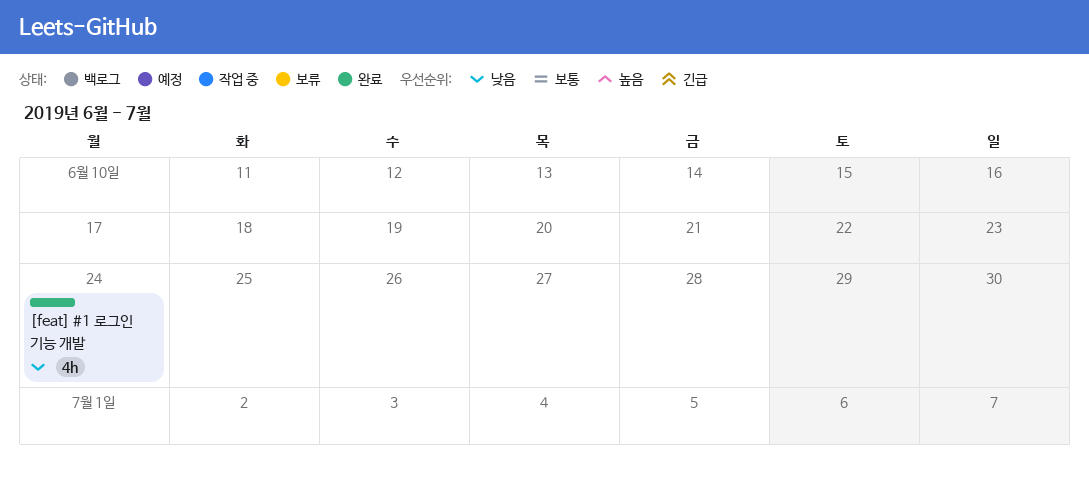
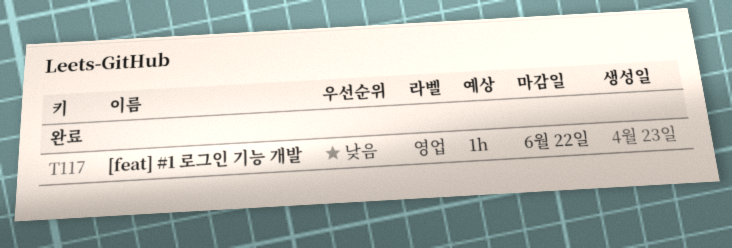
[feat] #1 로그인 기능 개발, estimate: 4h -> 1h
[feat] #1 로그인 기능 개발, due: Jun 24 -> Jun 22

